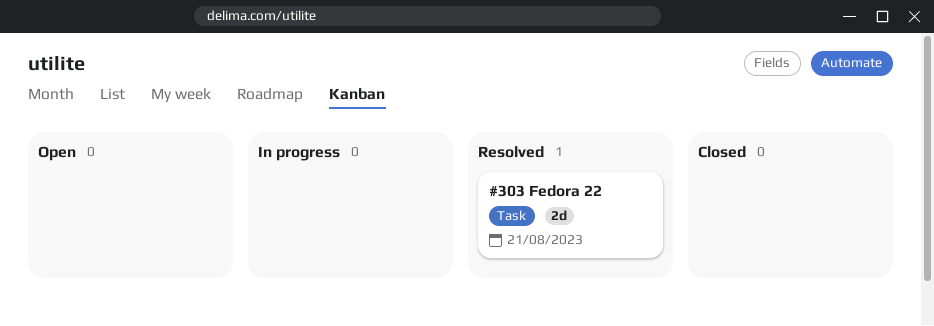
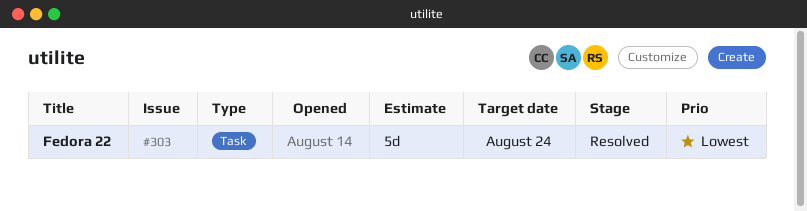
#303, estimate: 2d -> 5d
#303, due: Aug 21 -> Aug 24

